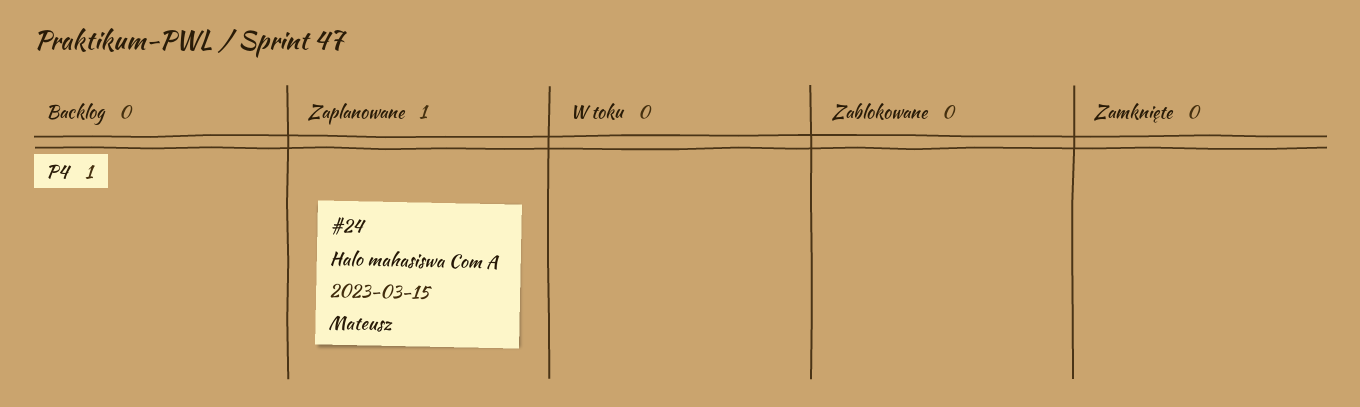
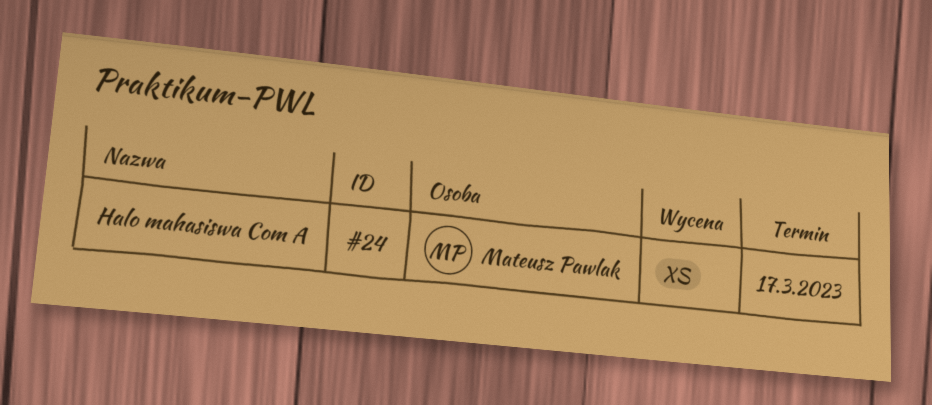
#24, due: Mar 15 -> Mar 17

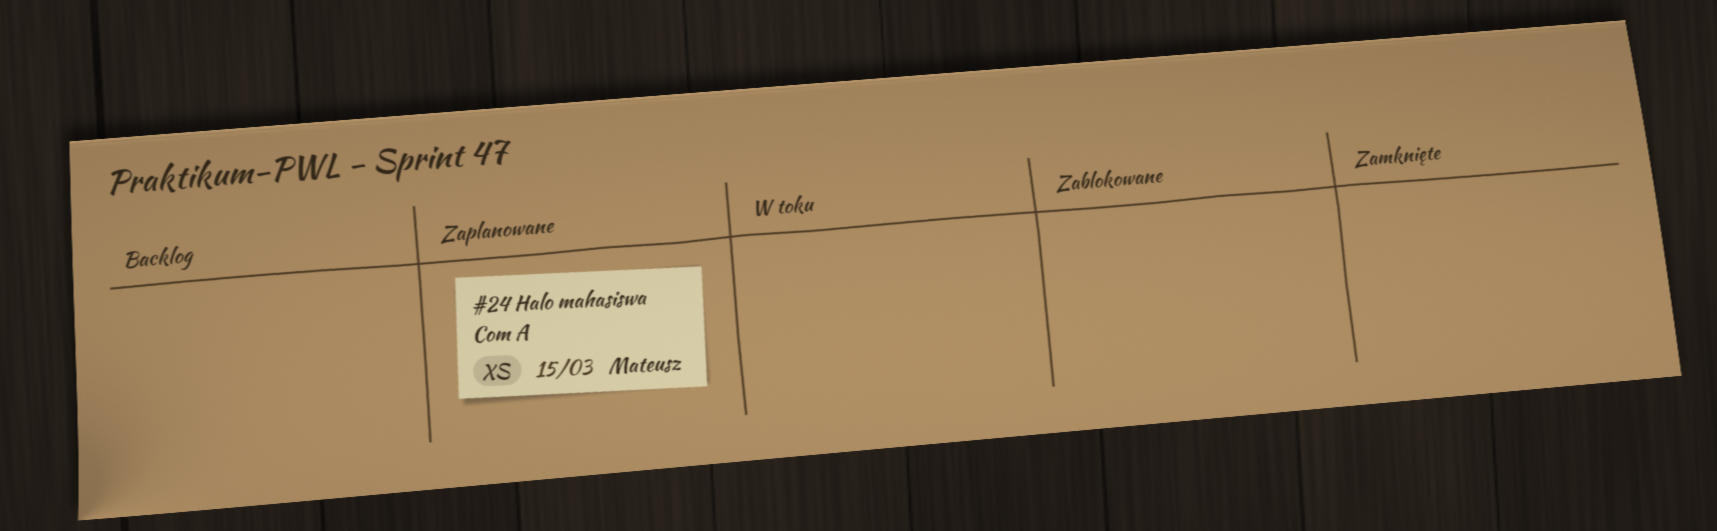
#24, due: Mar 17 -> Mar 15

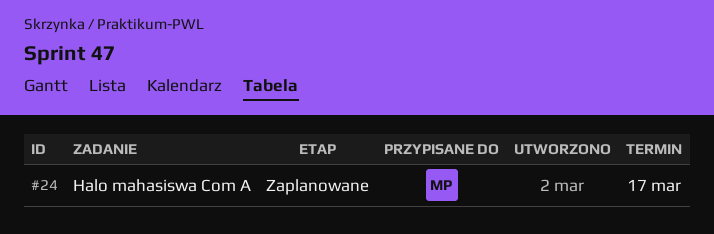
#24, due: Mar 15 -> Mar 17

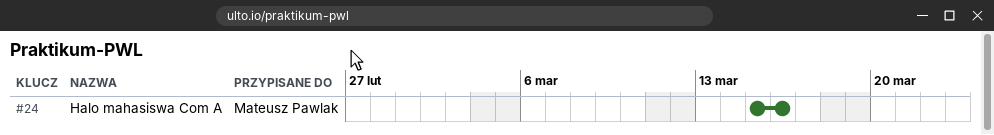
#24, due: Mar 17 -> Mar 16

